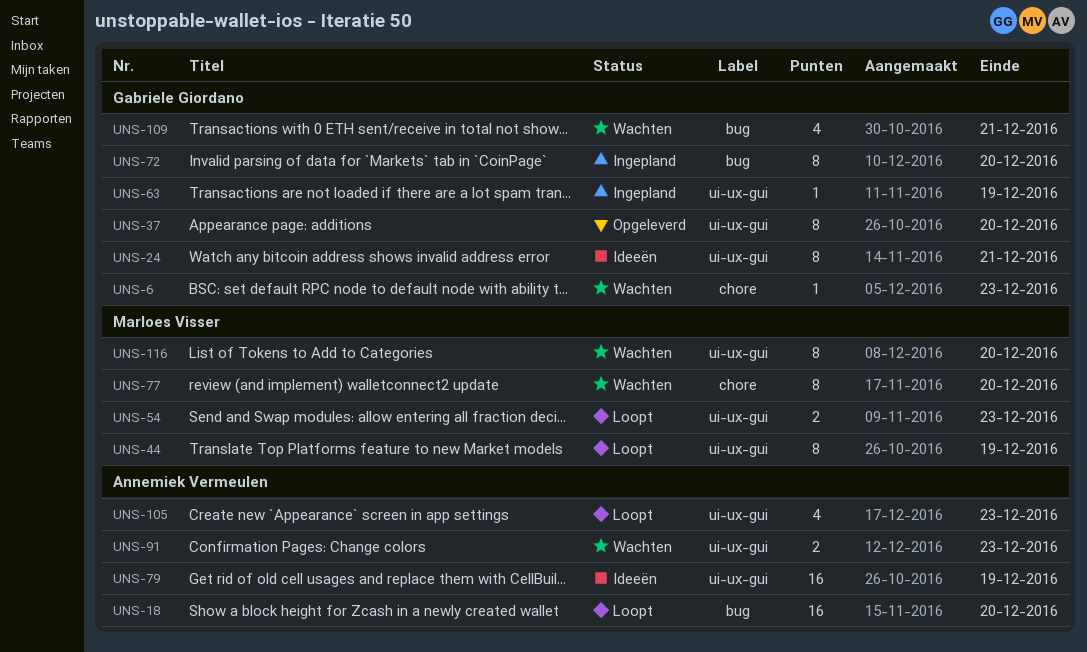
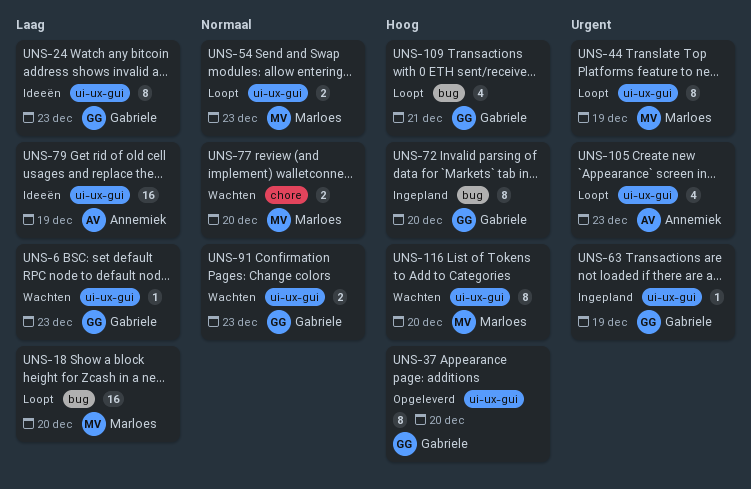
UNS-6, label: chore -> ui-ux-gui
UNS-18, owner: Annemiek Vermeulen -> Marloes Visser
UNS-24, due: Dec 21 -> Dec 23
UNS-77, estimate: 8 -> 2
UNS-91, owner: Annemiek Vermeulen -> Gabriele Giordano
UNS-109, status: Wachten -> Loopt

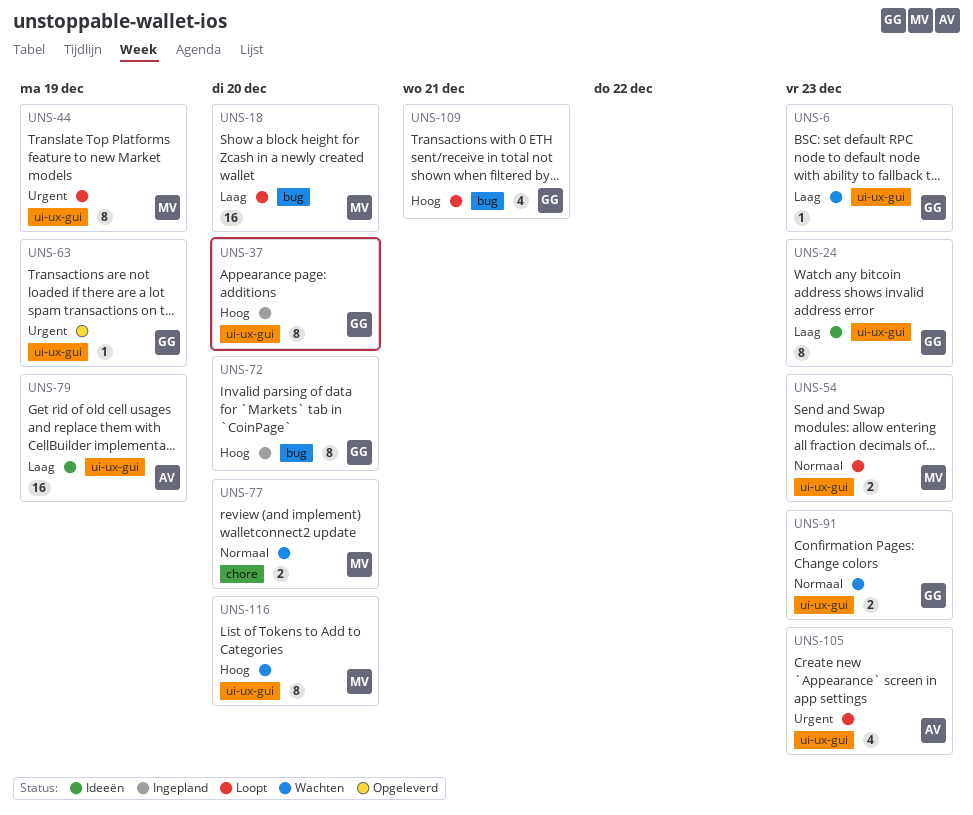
UNS-37, status: Opgeleverd -> Ingepland
UNS-63, status: Ingepland -> Opgeleverd

